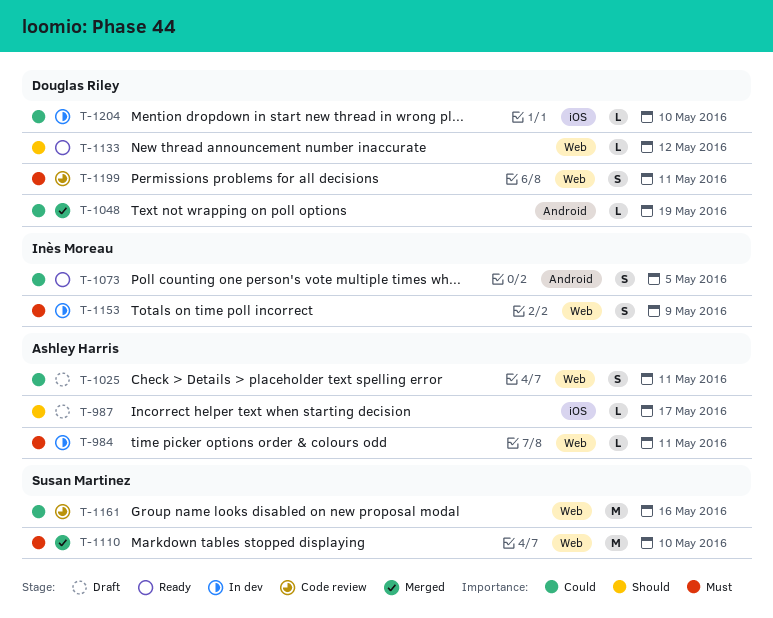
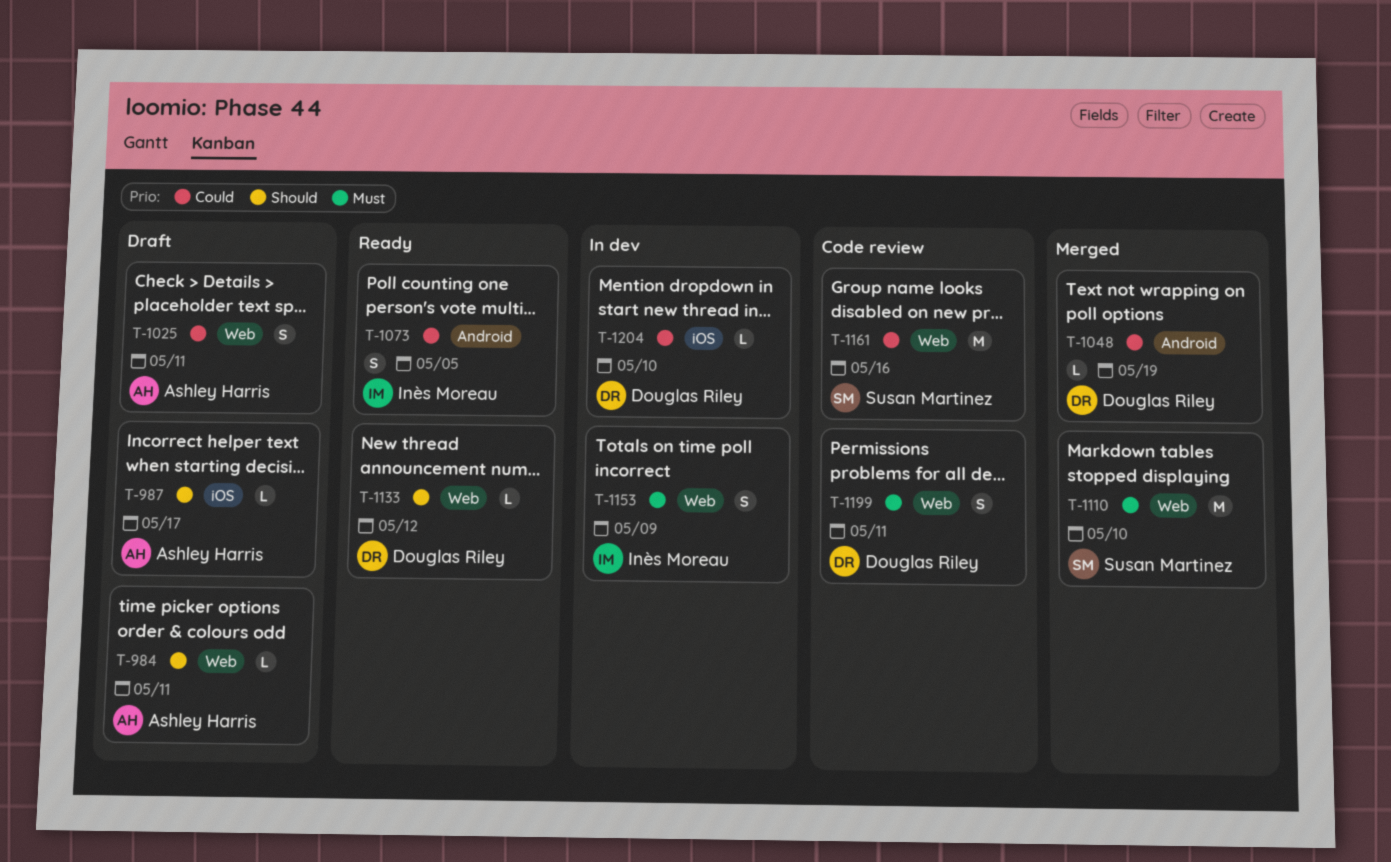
T-984, status: In dev -> Draft
T-984, priority: Must -> Should

